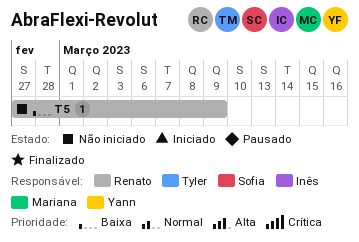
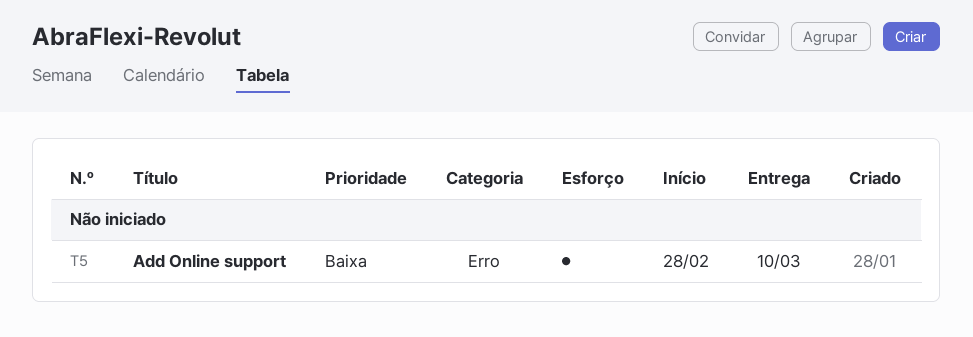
T5, start: Feb 27 -> Feb 28
T5, due: Mar 9 -> Mar 10

